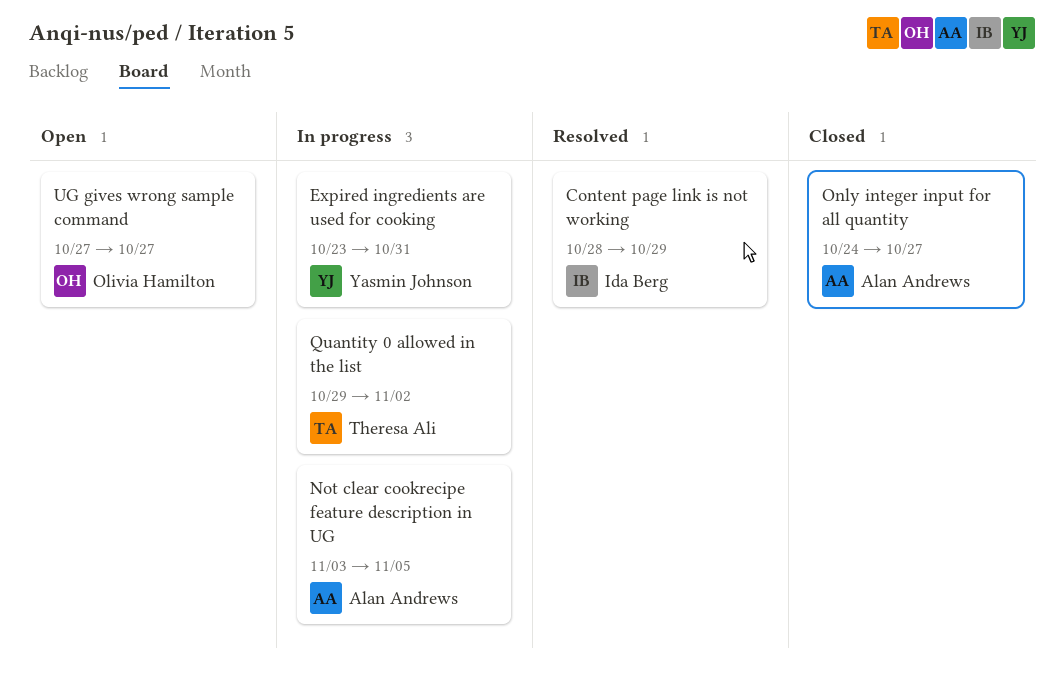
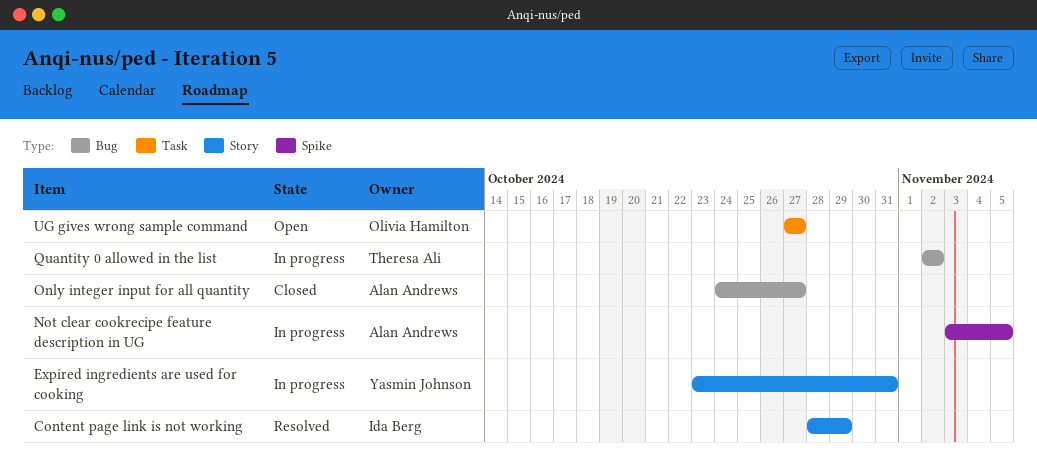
Quantity 0 allowed in the list, start: Oct 29 -> Nov 2

